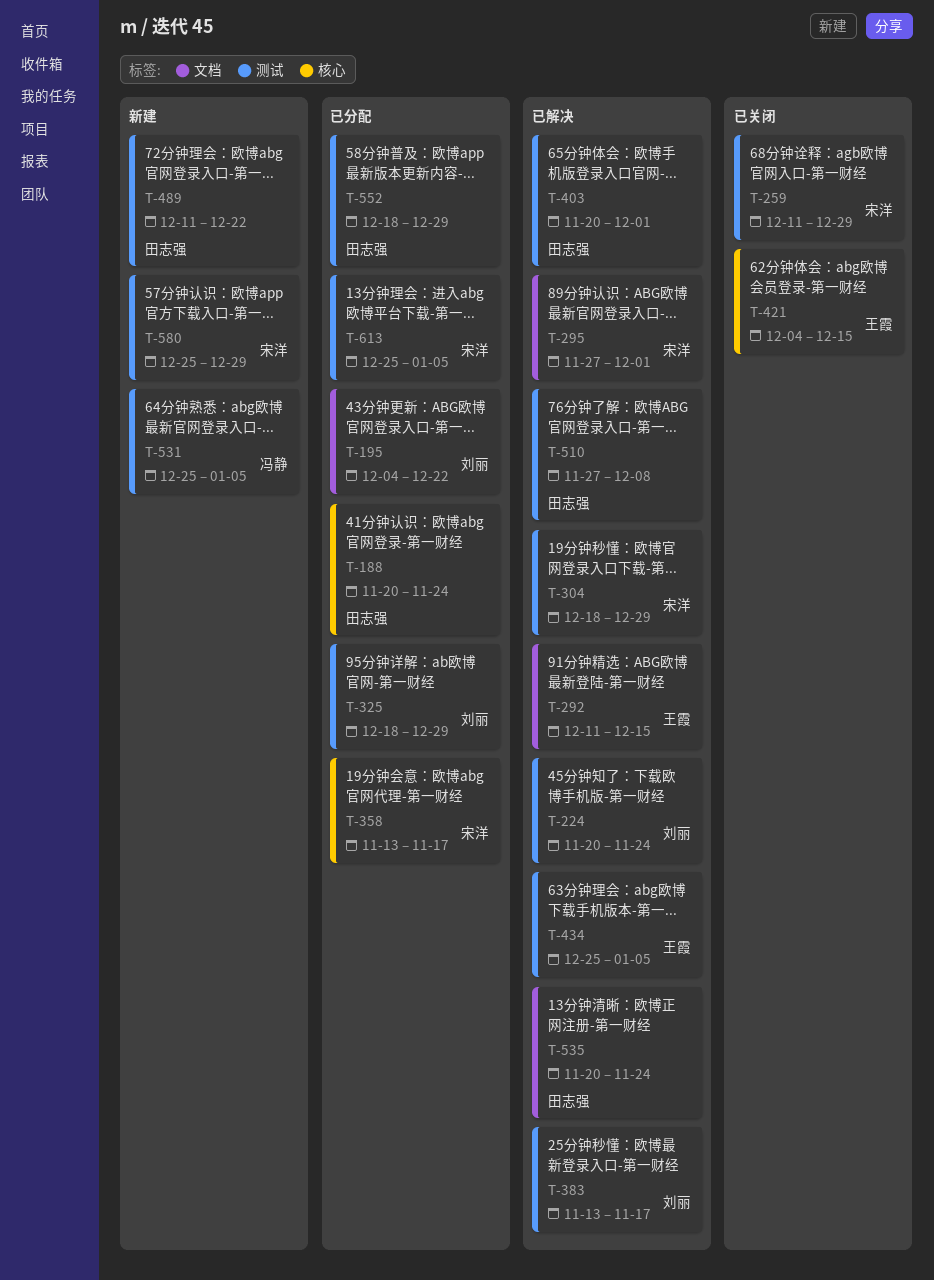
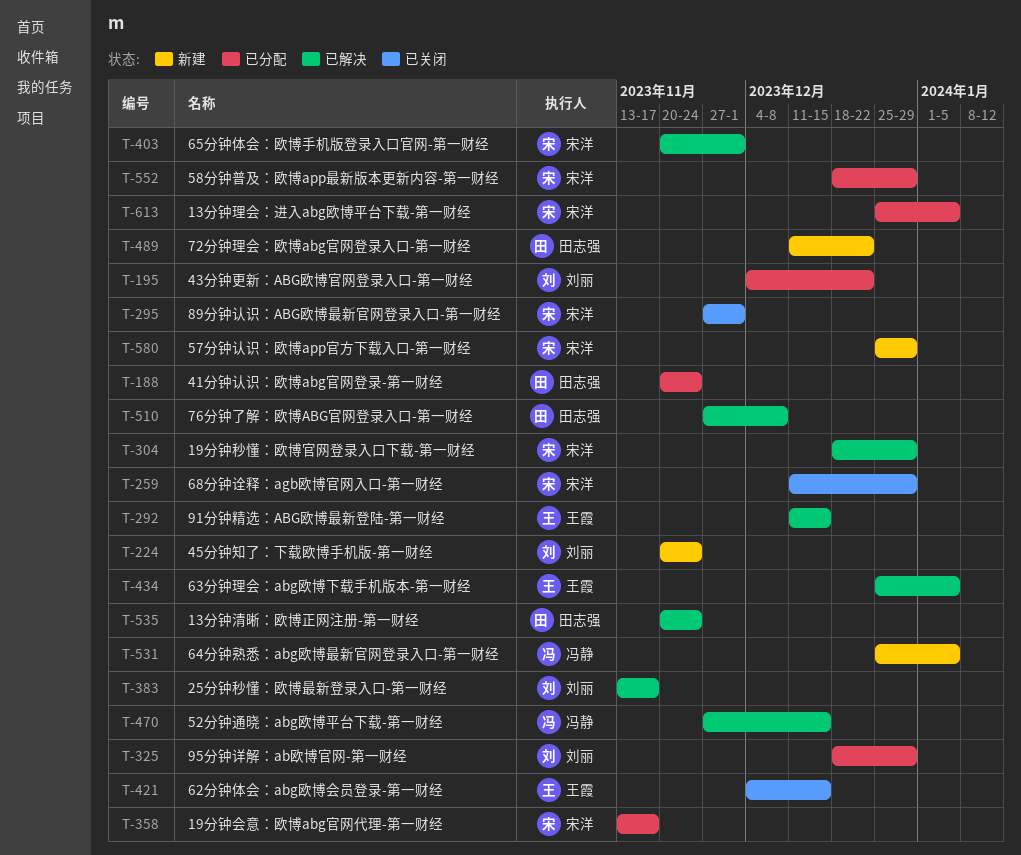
T-224, status: 已解决 -> 新建
T-295, status: 已解决 -> 已关闭
T-403, owner: 田志强 -> 宋洋
T-470: none -> present
T-552, owner: 田志强 -> 宋洋

